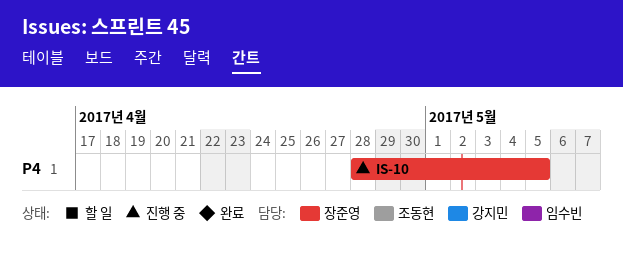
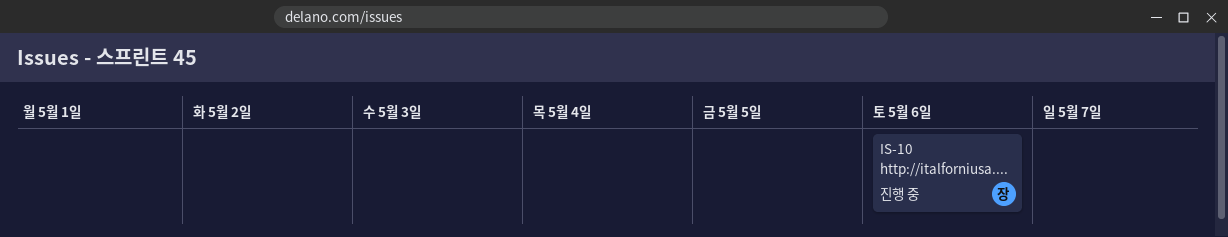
IS-10, due: May 5 -> May 6

